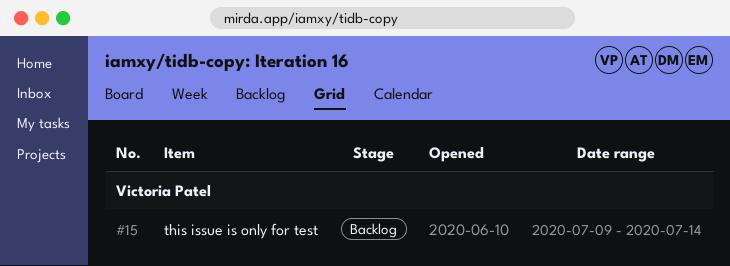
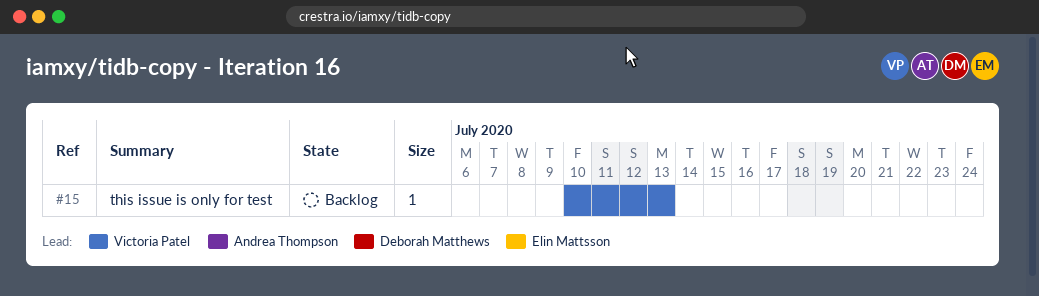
#15, start: Jul 9 -> Jul 10
#15, due: Jul 14 -> Jul 13

